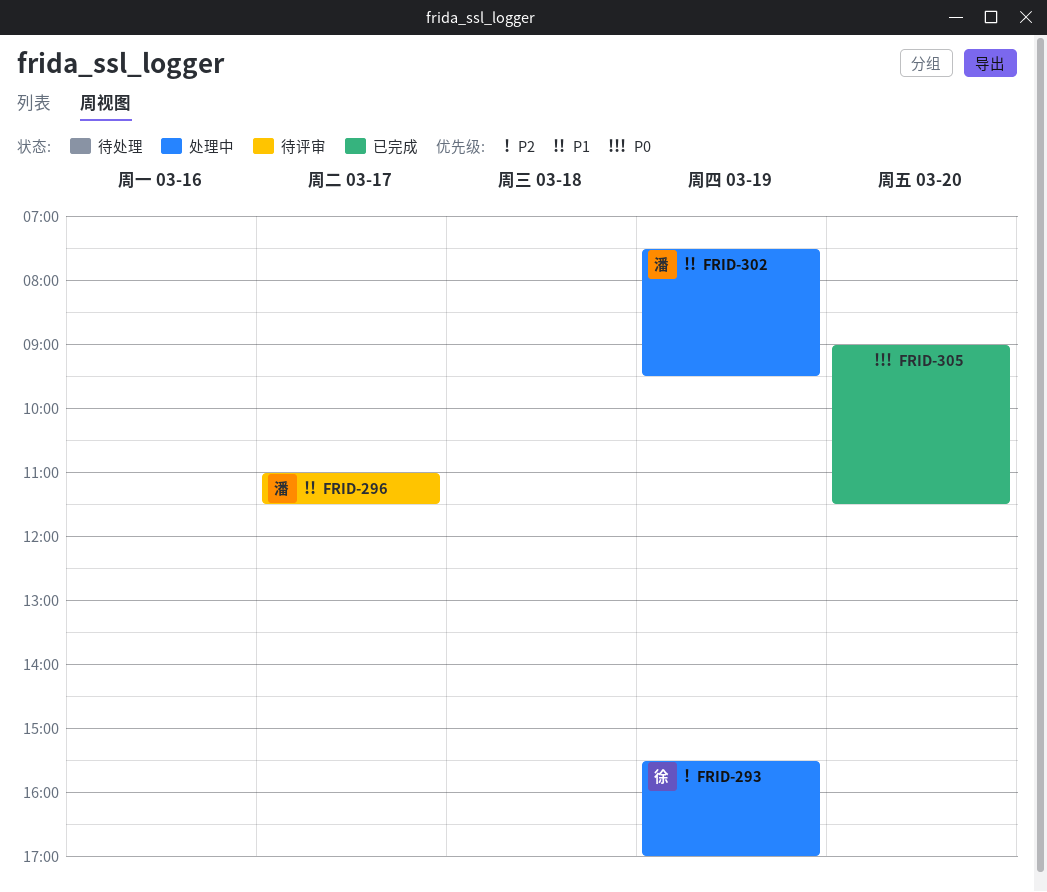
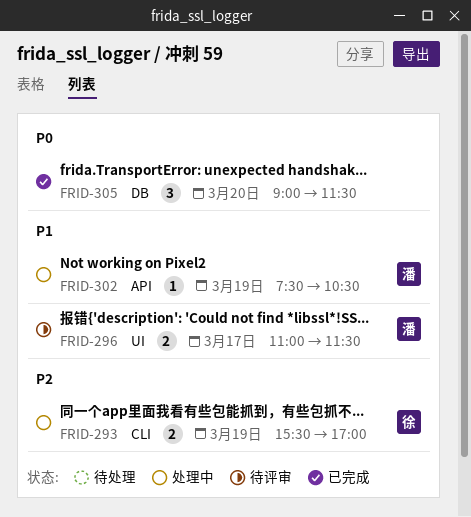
FRID-302, ends: 09:30 -> 10:30

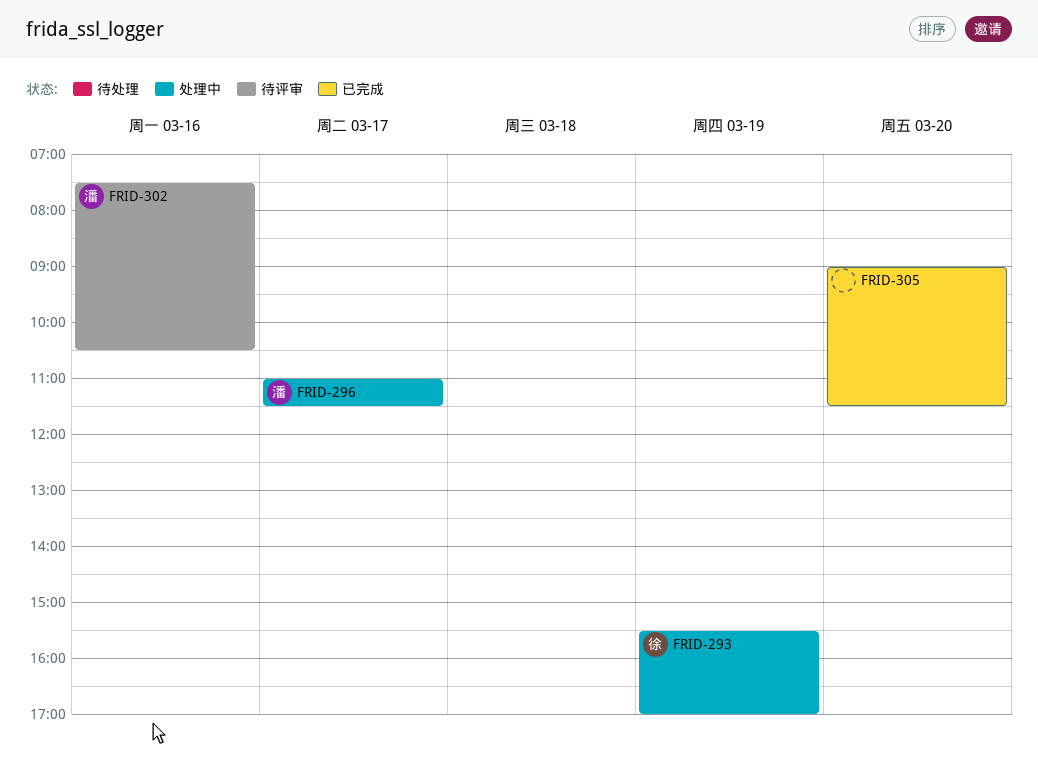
FRID-296, status: 待评审 -> 处理中
FRID-302, status: 处理中 -> 待评审
FRID-302, day: Mar 19 -> Mar 16

